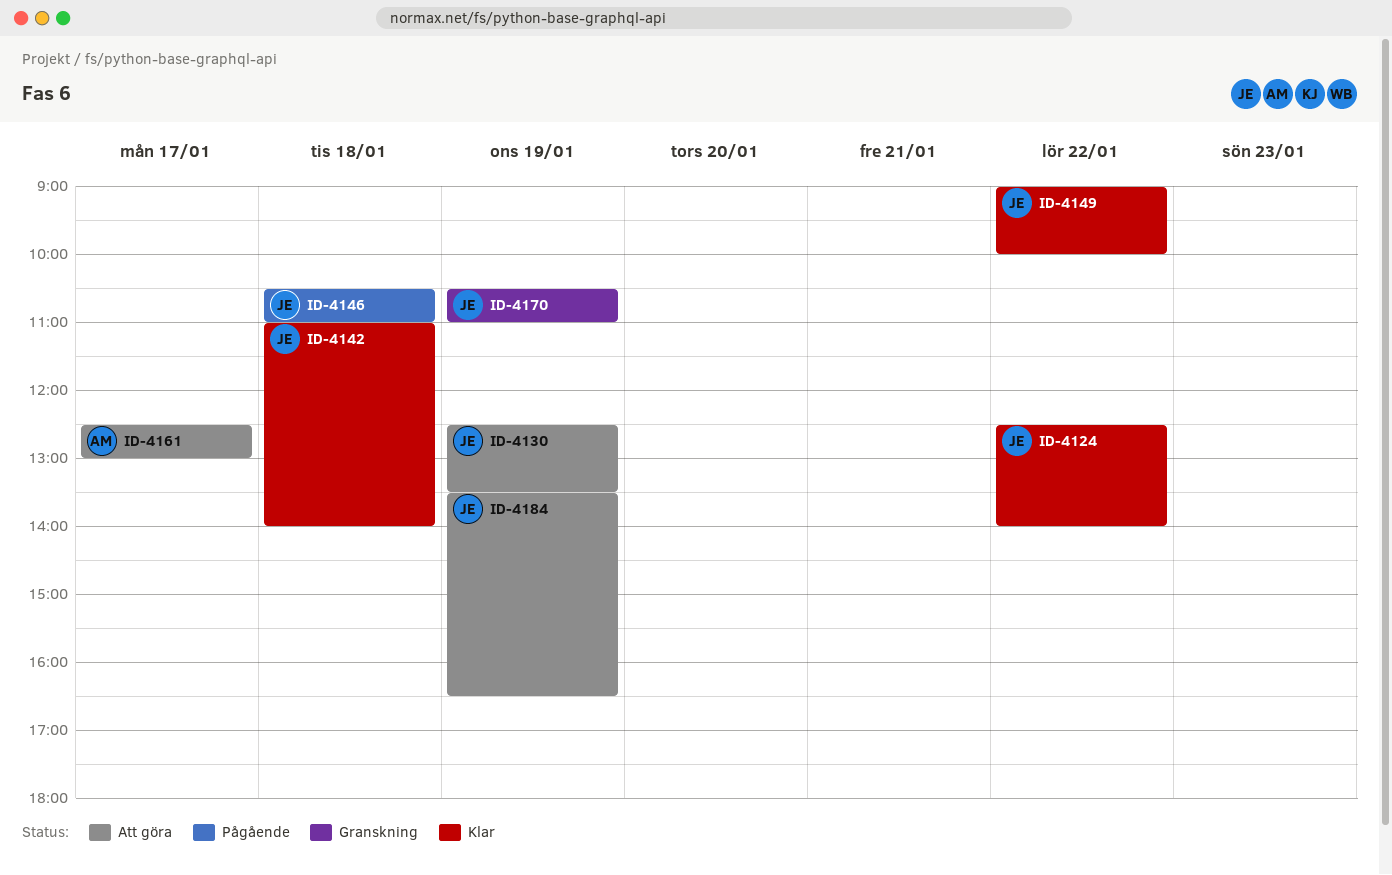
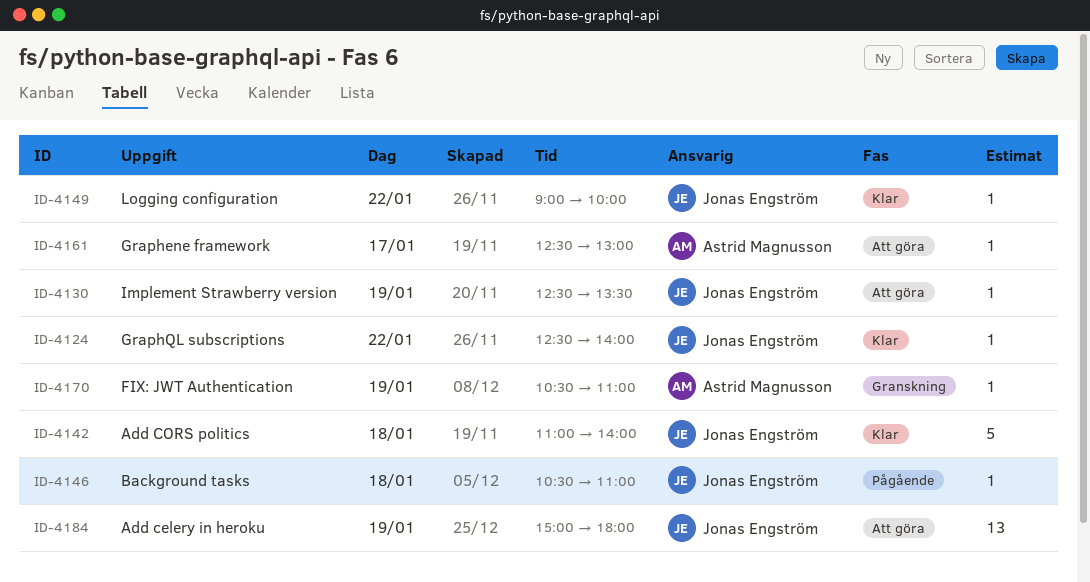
ID-4170, owner: Jonas Engström -> Astrid Magnusson
ID-4184, begins: 13:30 -> 15:00
ID-4184, ends: 16:30 -> 18:00

